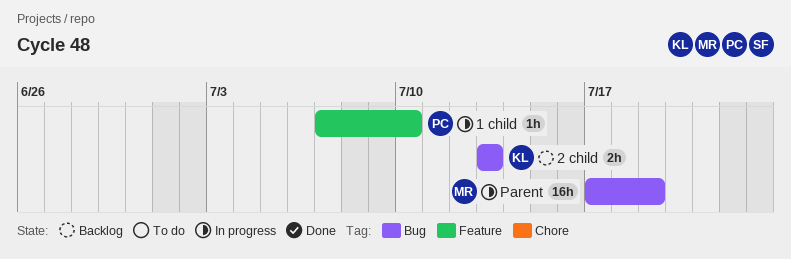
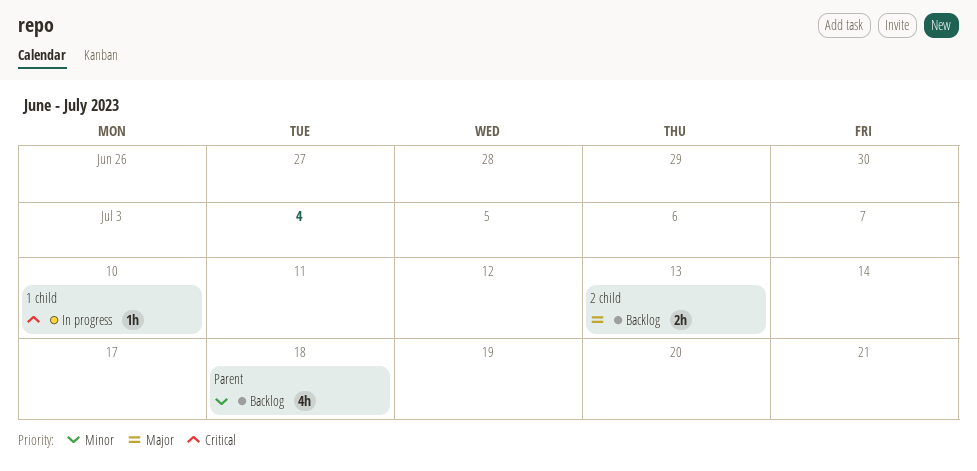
Parent, status: In progress -> Backlog
Parent, estimate: 16h -> 4h
Parent, due: Jul 19 -> Jul 18

